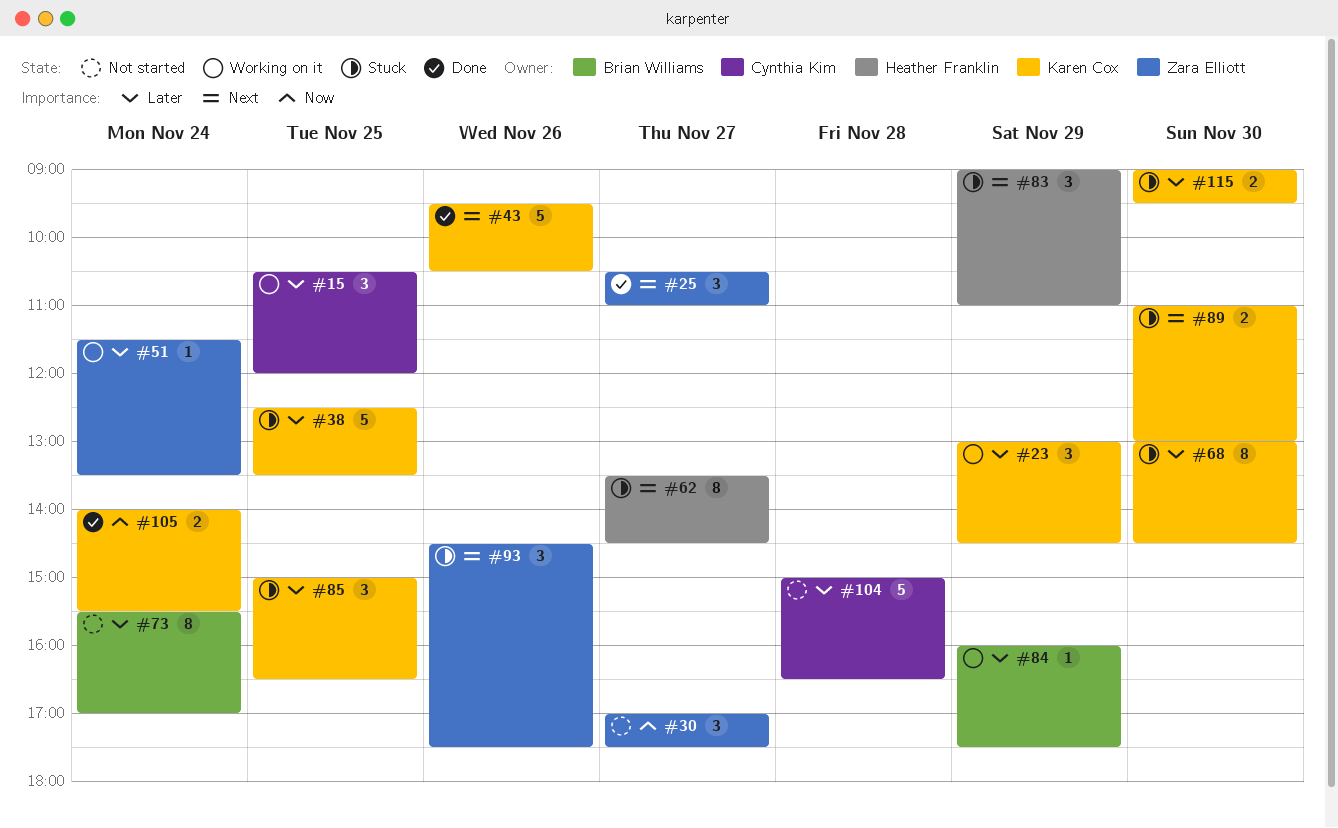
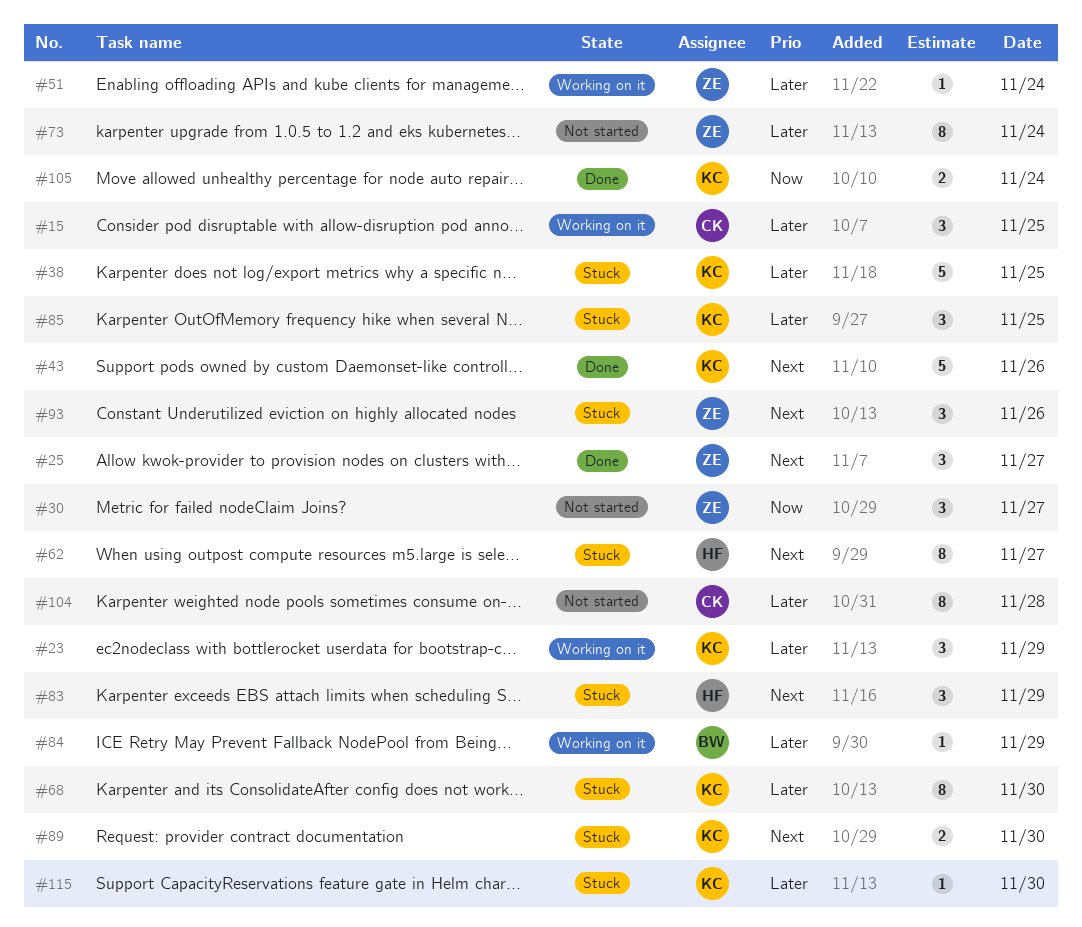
#73, owner: Brian Williams -> Zara Elliott
#104, estimate: 5 -> 8
#115, estimate: 2 -> 1

